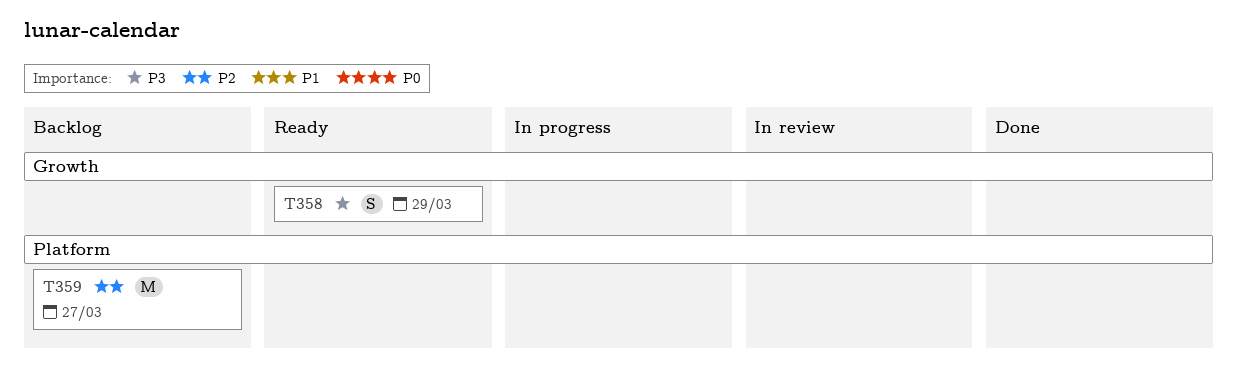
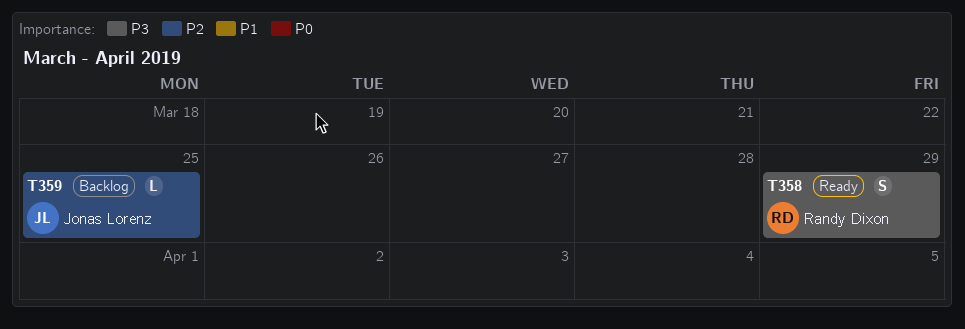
T359, estimate: M -> L
T359, due: Mar 27 -> Mar 25

